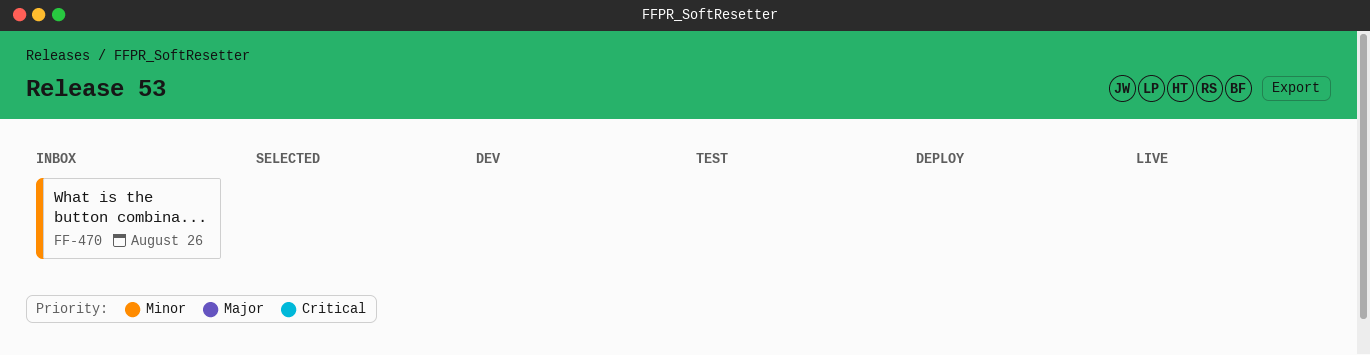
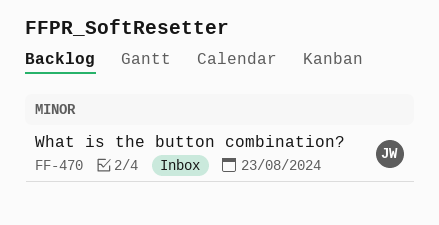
FF-470, due: Aug 26 -> Aug 23

